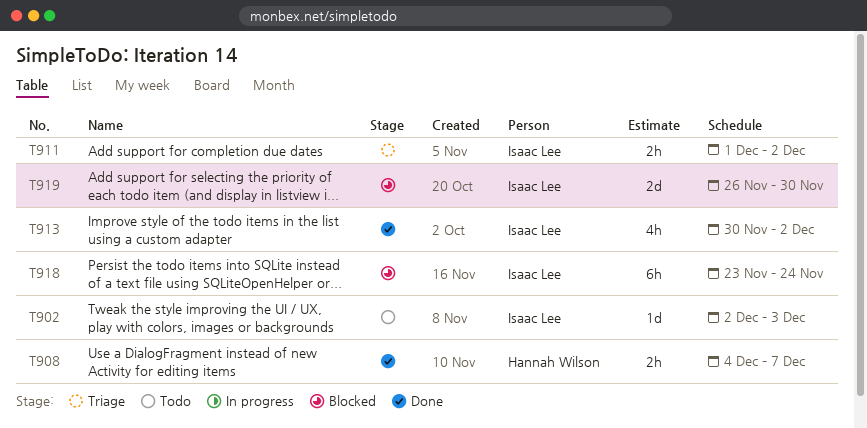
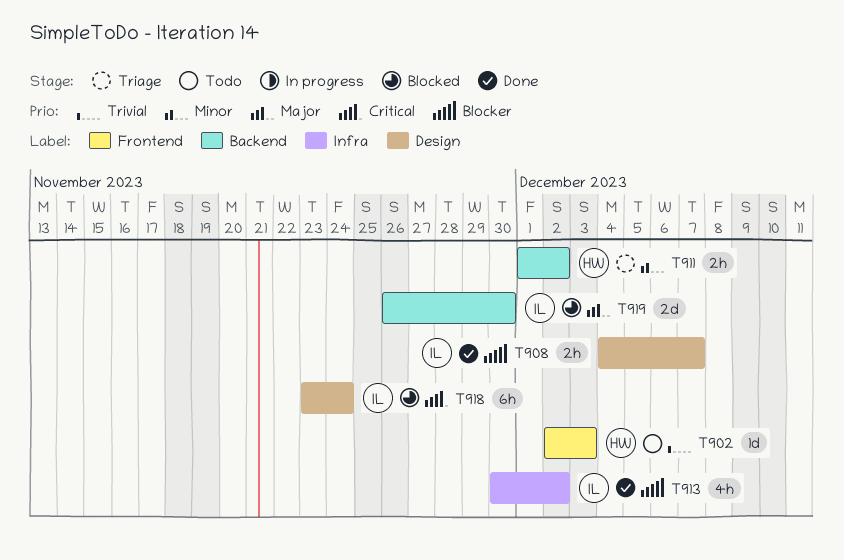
T902, owner: Isaac Lee -> Hannah Wilson
T908, owner: Hannah Wilson -> Isaac Lee
T911, owner: Isaac Lee -> Hannah Wilson

